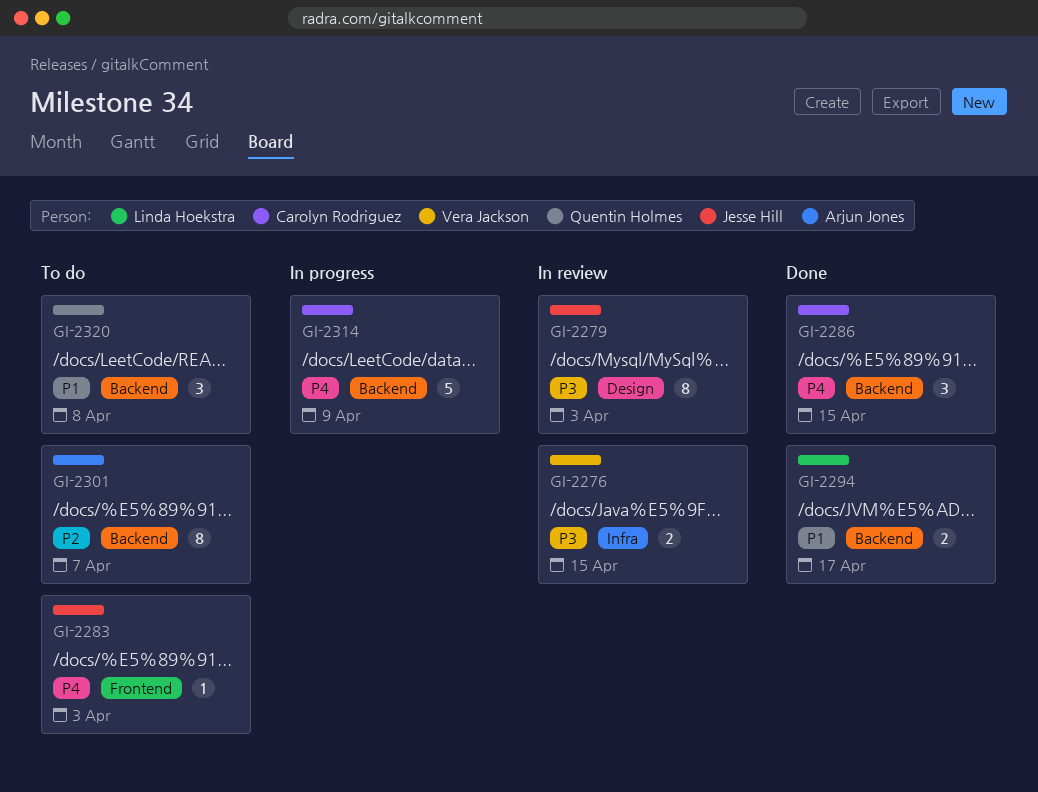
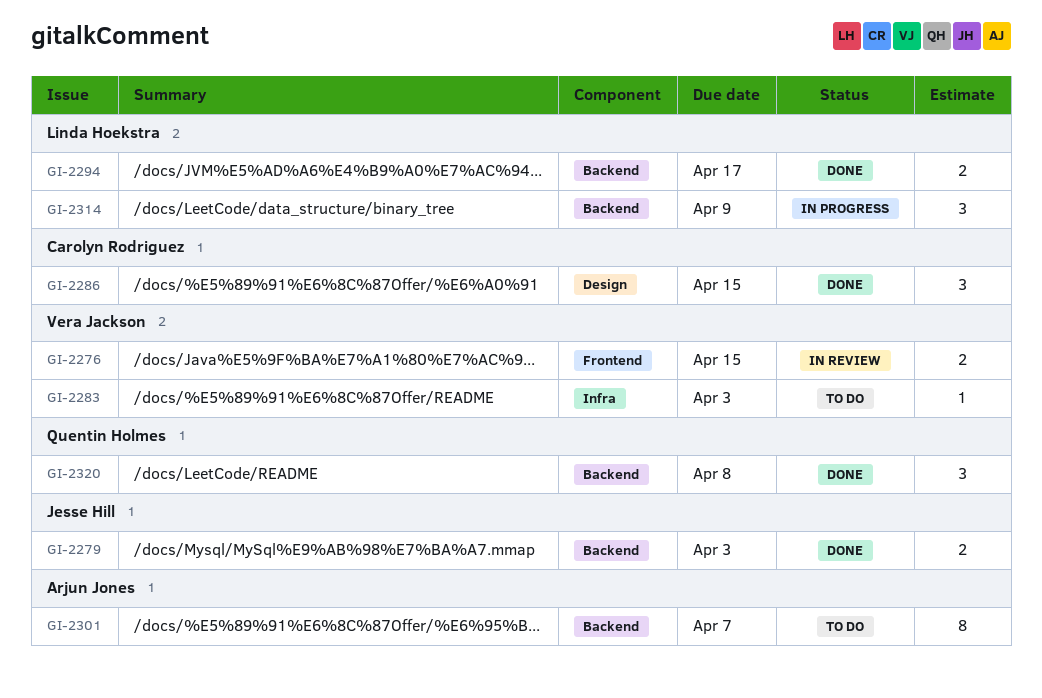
GI-2276, label: Infra -> Frontend
GI-2279, status: In review -> Done
GI-2279, label: Design -> Backend
GI-2279, estimate: 8 -> 2
GI-2283, owner: Jesse Hill -> Vera Jackson
GI-2283, label: Frontend -> Infra
GI-2286, label: Backend -> Design
GI-2314, owner: Carolyn Rodriguez -> Linda Hoekstra
GI-2314, estimate: 5 -> 3
GI-2320, status: To do -> Done

